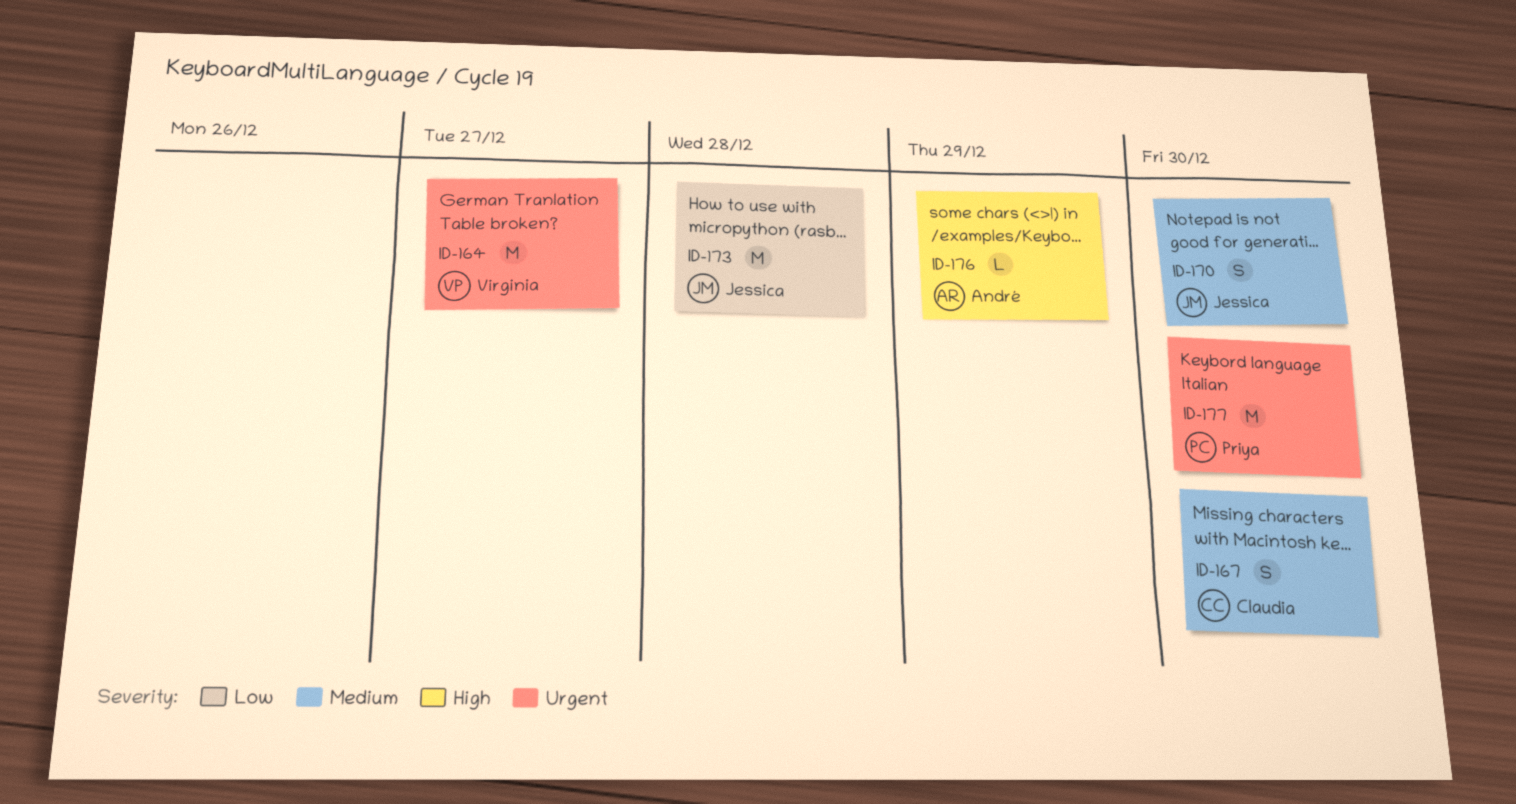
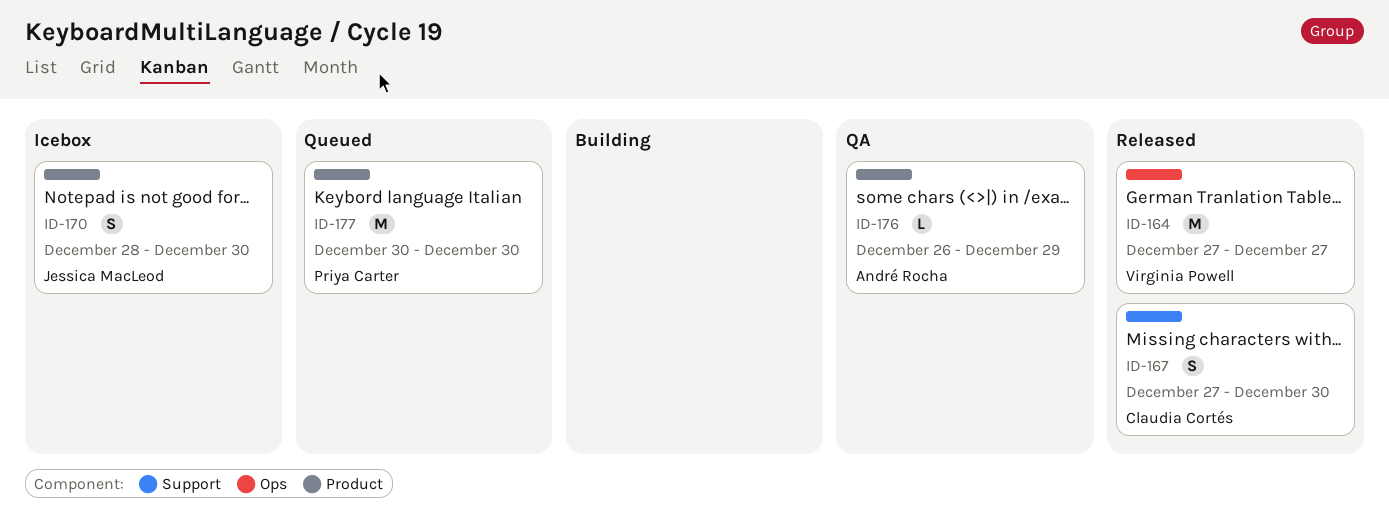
ID-173: present -> none

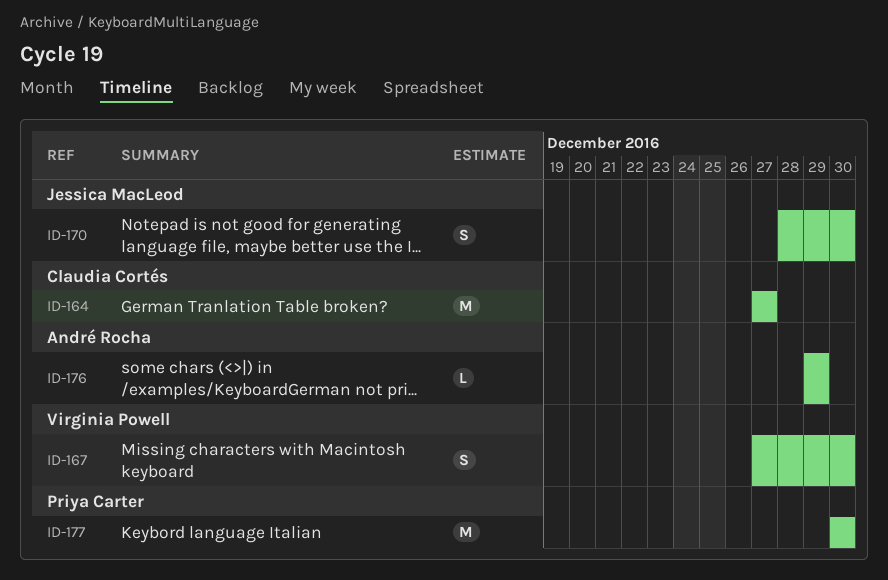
ID-164, owner: Virginia Powell -> Claudia Cortés
ID-167, owner: Claudia Cortés -> Virginia Powell
ID-176, start: Dec 26 -> Dec 29

